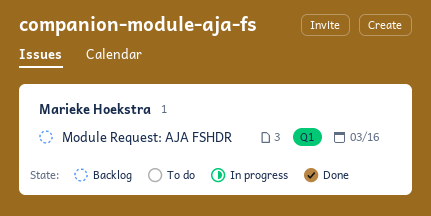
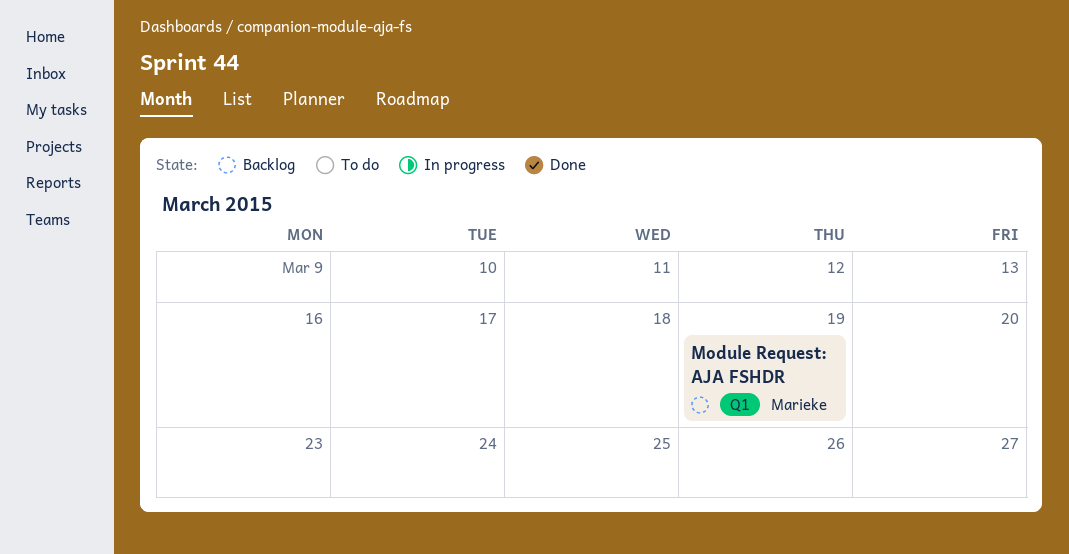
Module Request: AJA FSHDR, due: Mar 16 -> Mar 19

